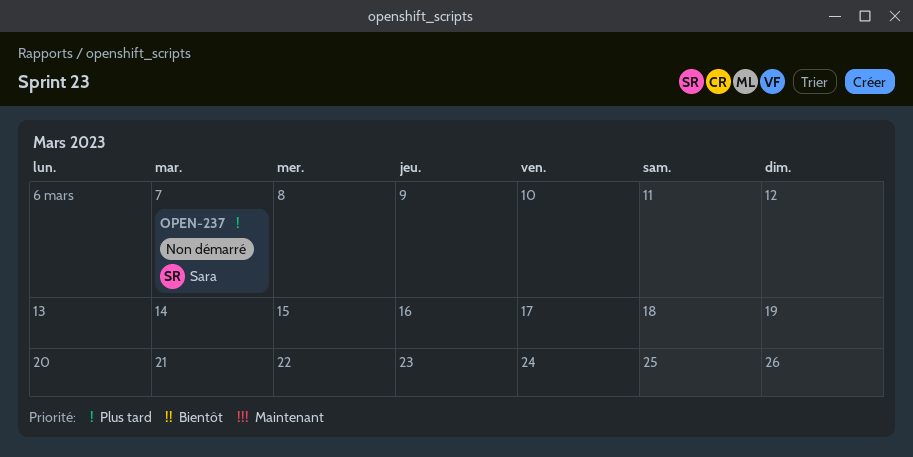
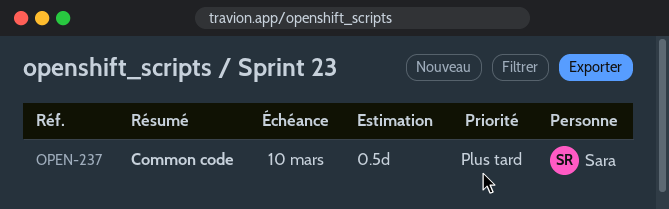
OPEN-237, due: Mar 7 -> Mar 10

